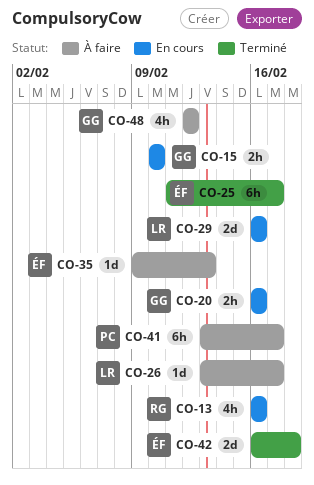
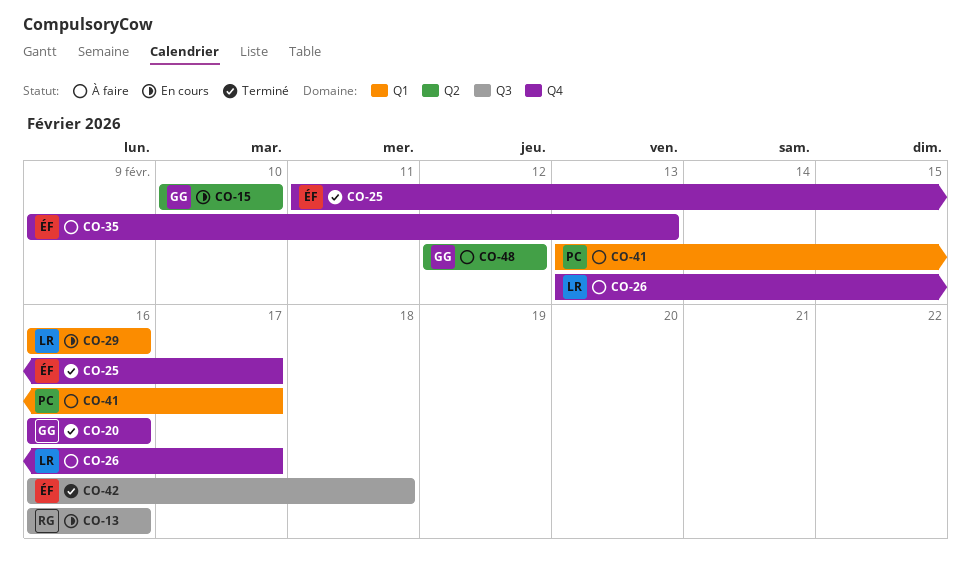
CO-20, status: En cours -> Terminé

